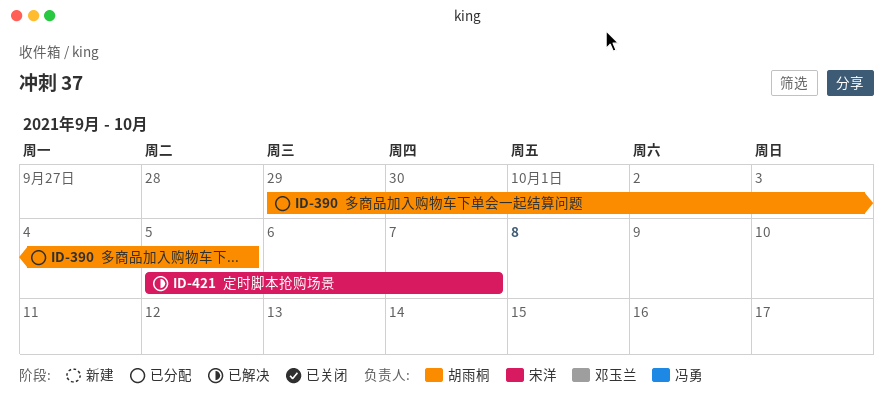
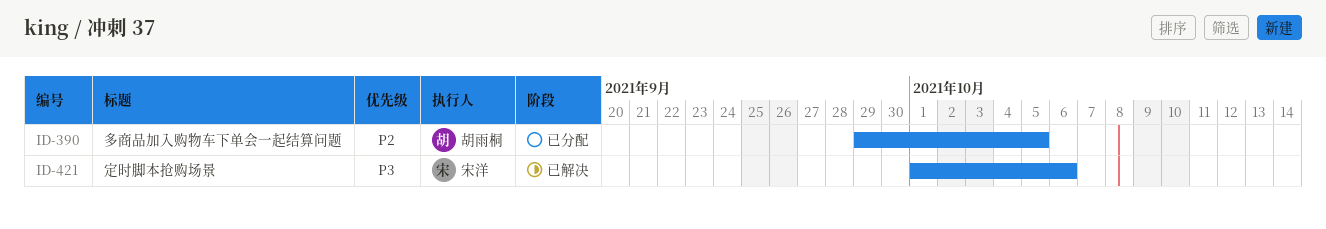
ID-421, start: Oct 5 -> Oct 1
ID-421, due: Oct 7 -> Oct 6

